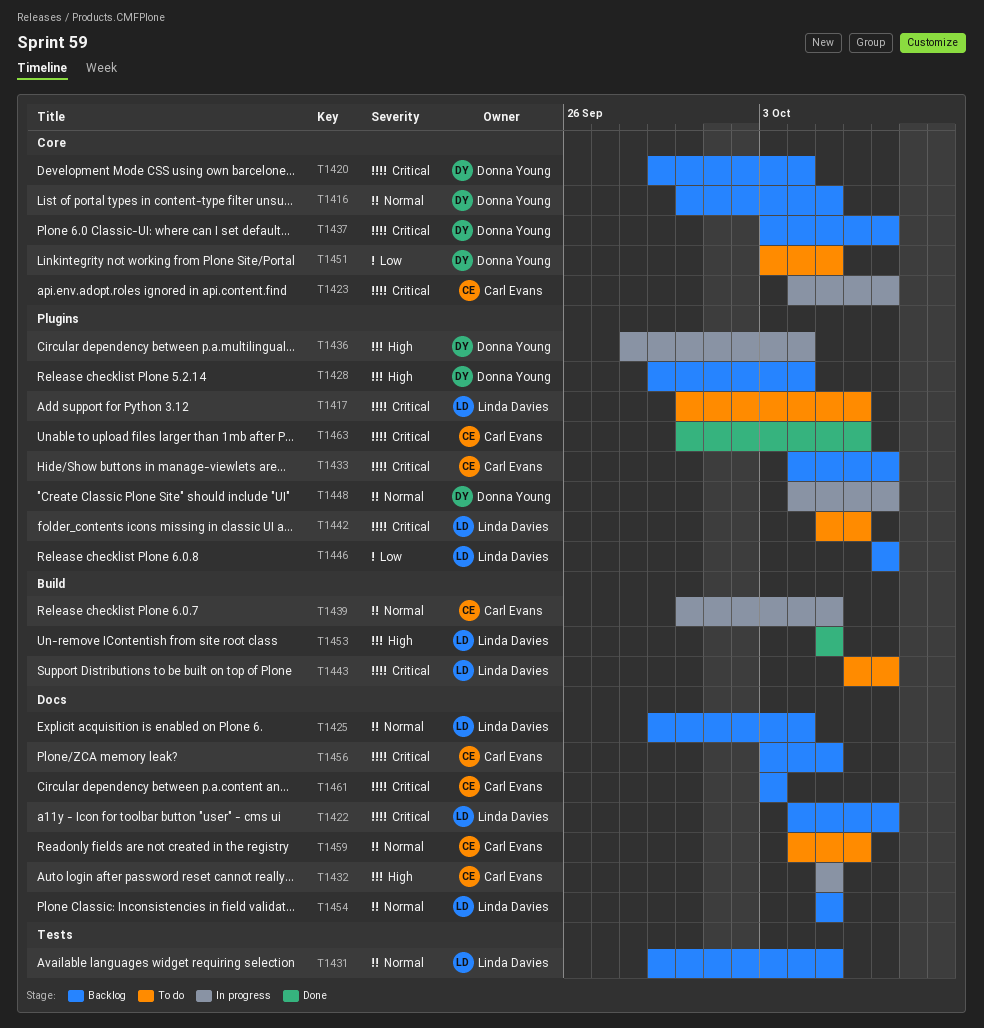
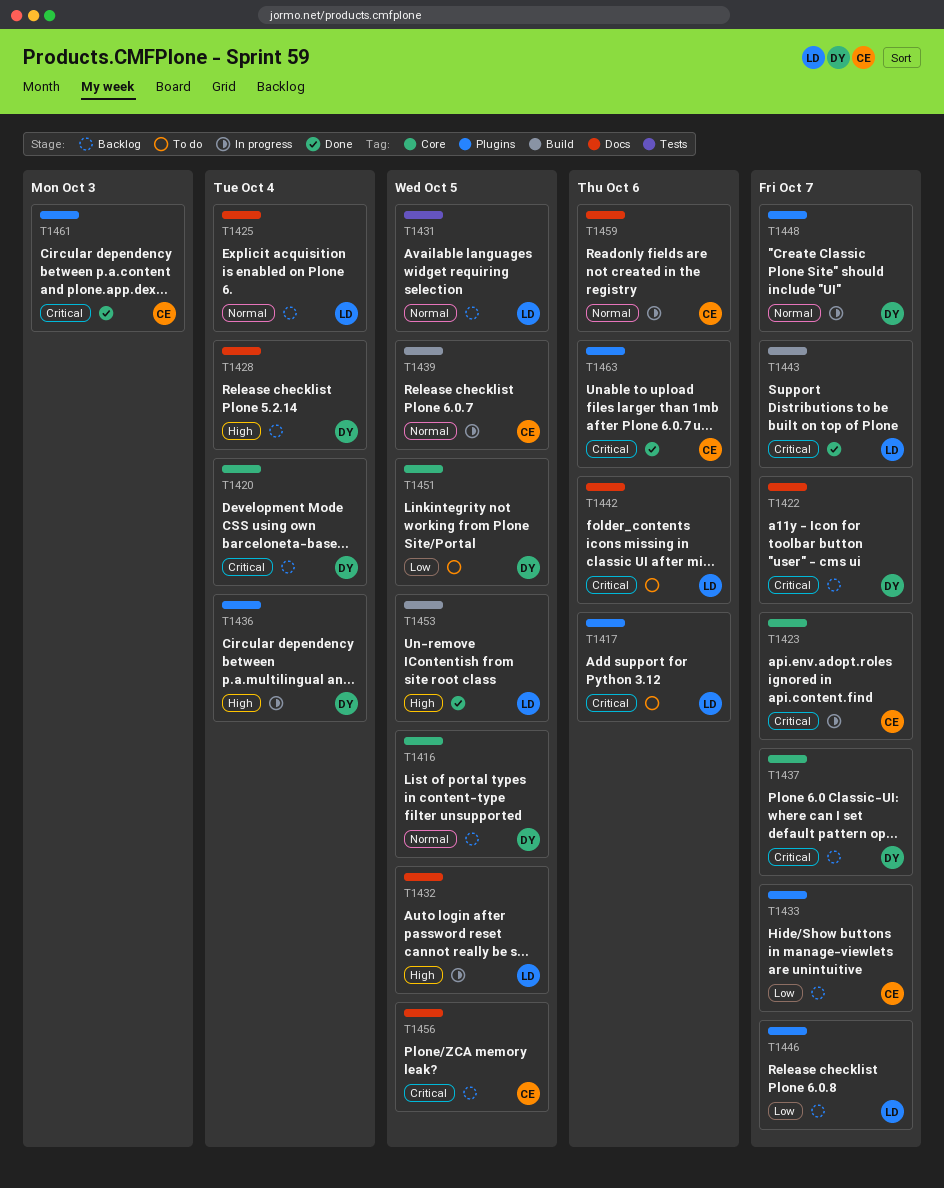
T1422, owner: Linda Davies -> Donna Young
T1428, label: Plugins -> Docs
T1432, owner: Carl Evans -> Linda Davies
T1433, priority: Critical -> Low
T1442, label: Plugins -> Docs
T1443, status: To do -> Done
T1454: present -> none
T1459, status: To do -> In progress
T1461, status: Backlog -> Done
T1461, label: Docs -> Plugins

